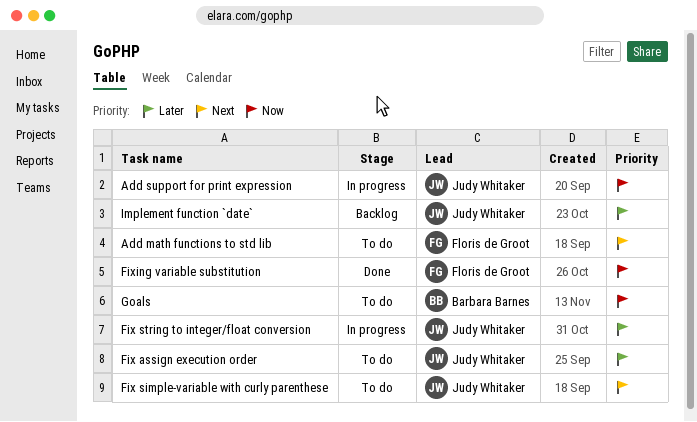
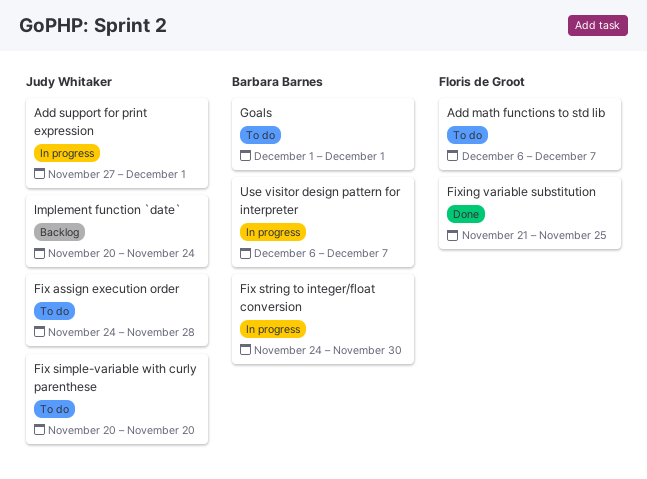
Fix string to integer/float conversion, owner: Judy Whitaker -> Barbara Barnes
Use visitor design pattern for interpreter: none -> present

